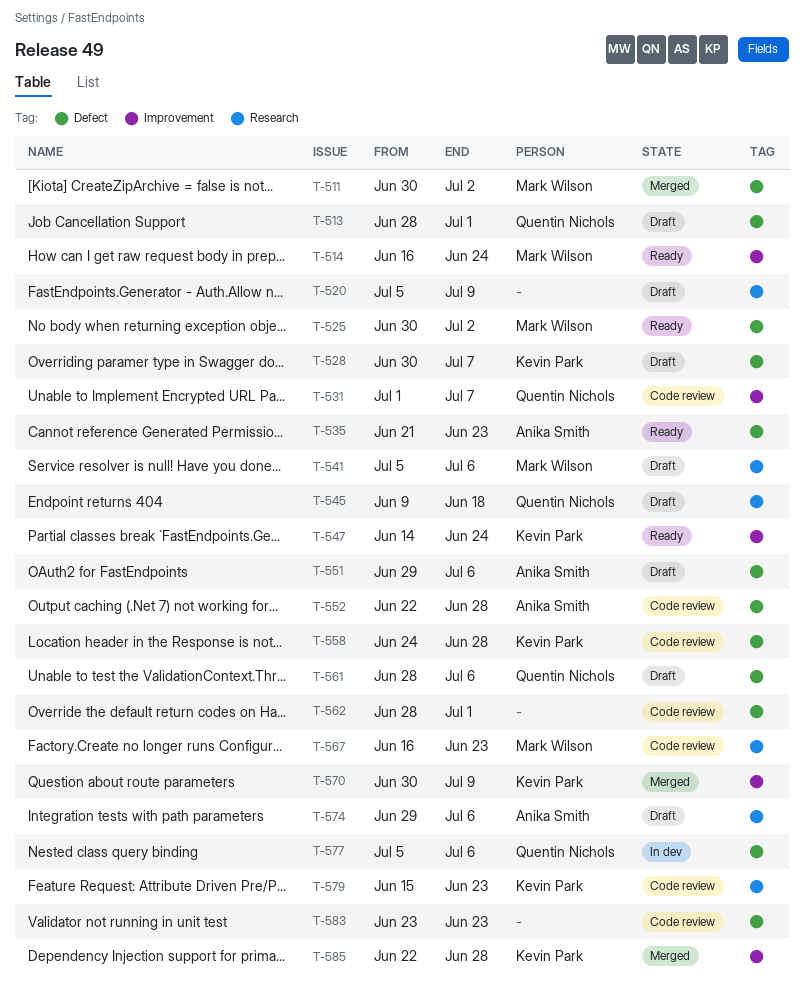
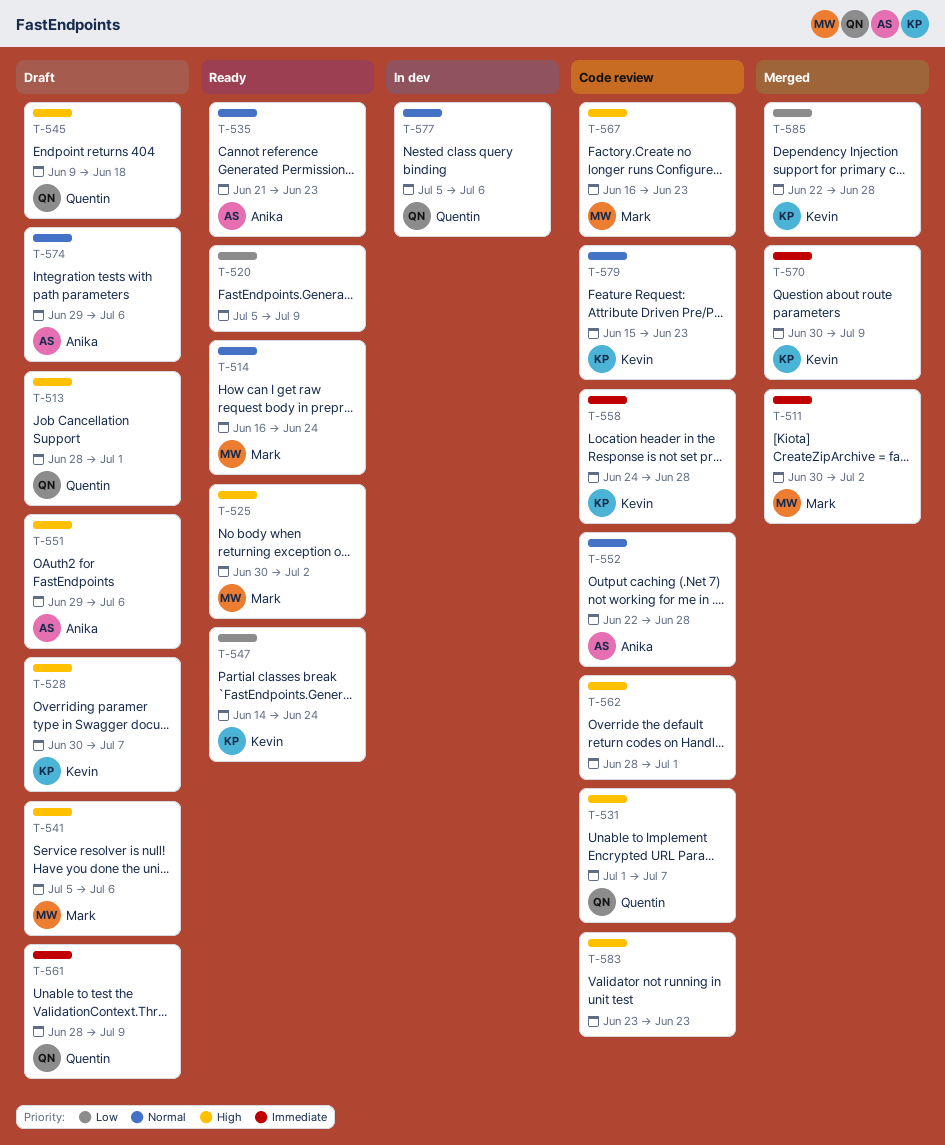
T-520, status: Draft -> Ready
T-561, due: Jul 6 -> Jul 9

